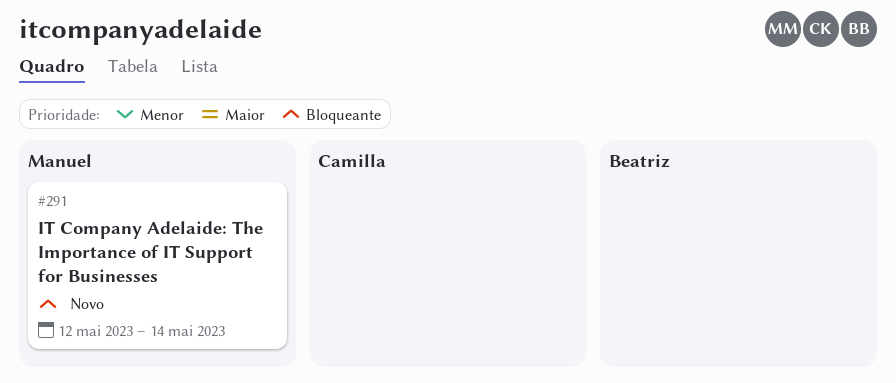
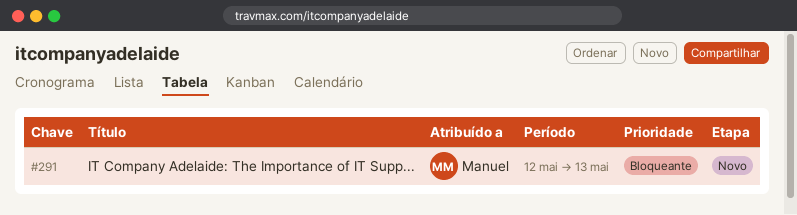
#291, due: May 14 -> May 13

